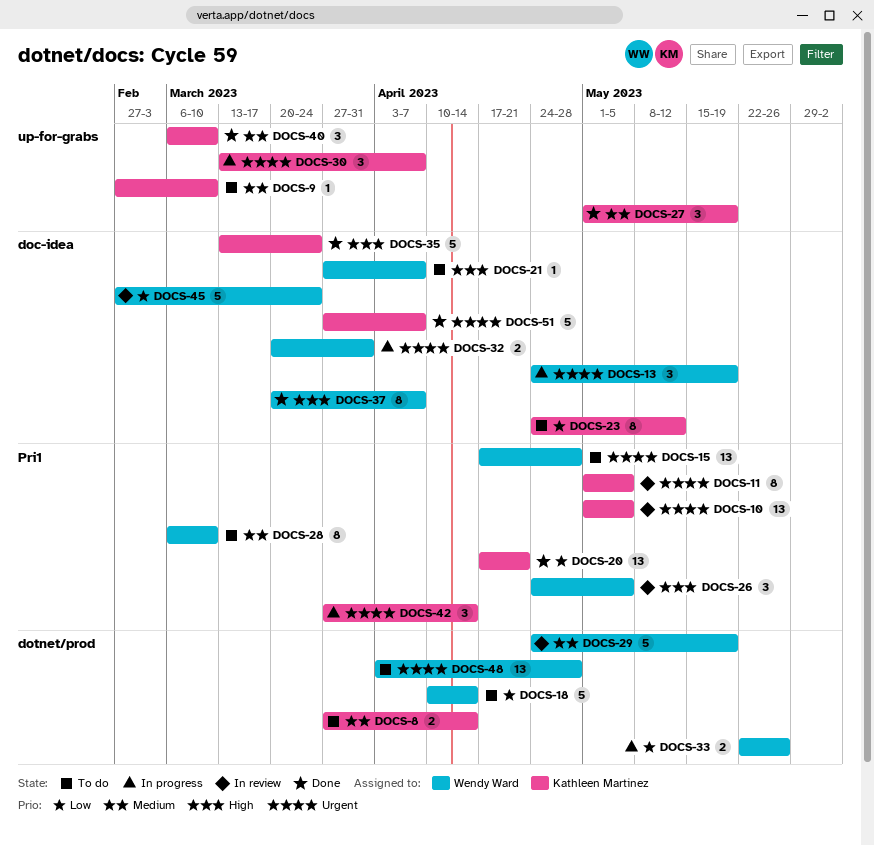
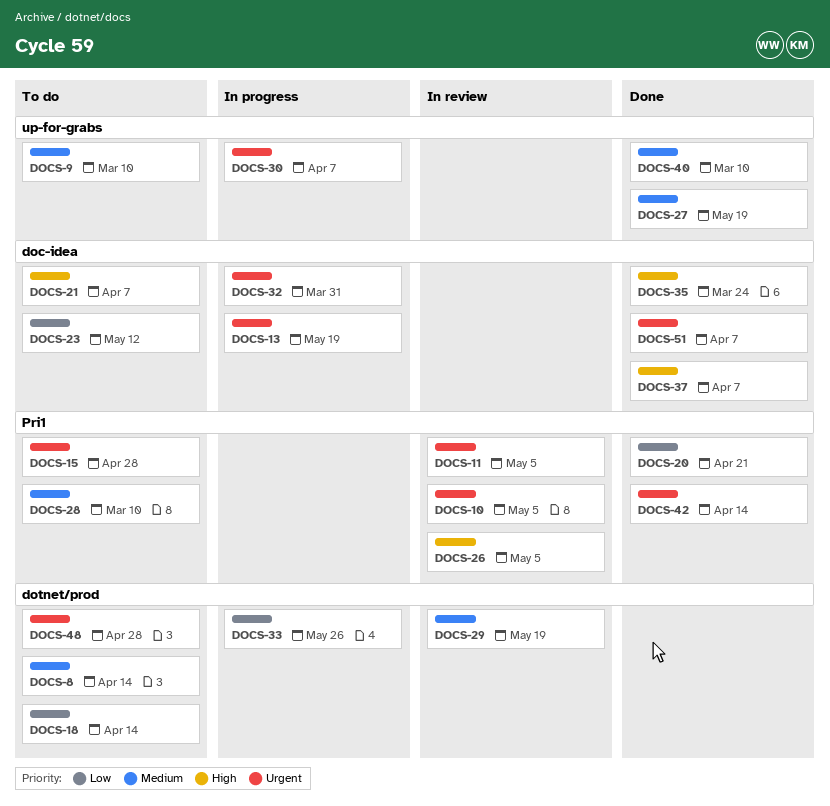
DOCS-42, status: In progress -> Done
DOCS-45: present -> none

